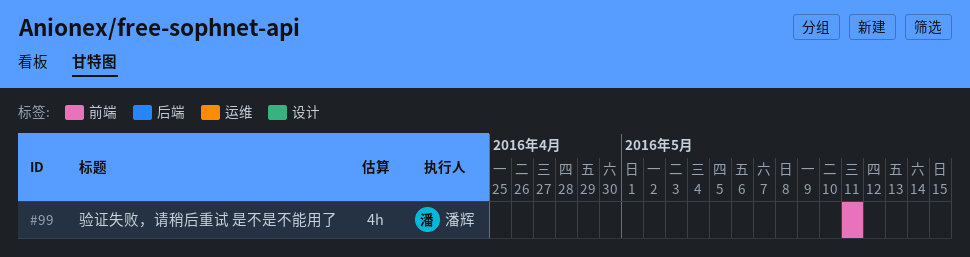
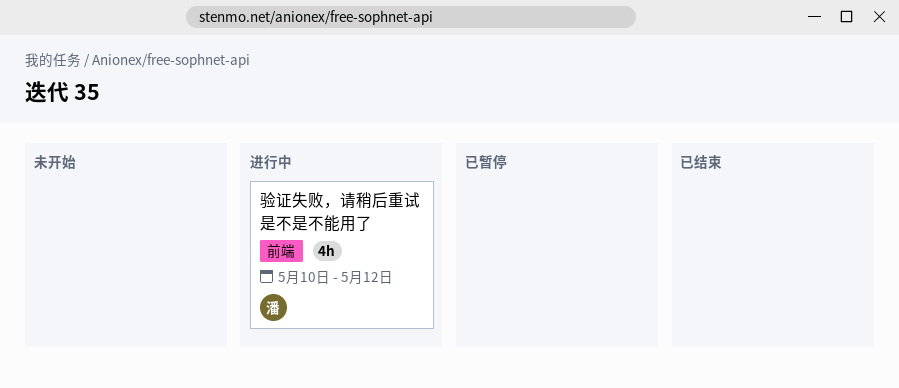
验证失败，请稍后重试 是不是不能用了, start: May 11 -> May 10
验证失败，请稍后重试 是不是不能用了, due: May 11 -> May 12

